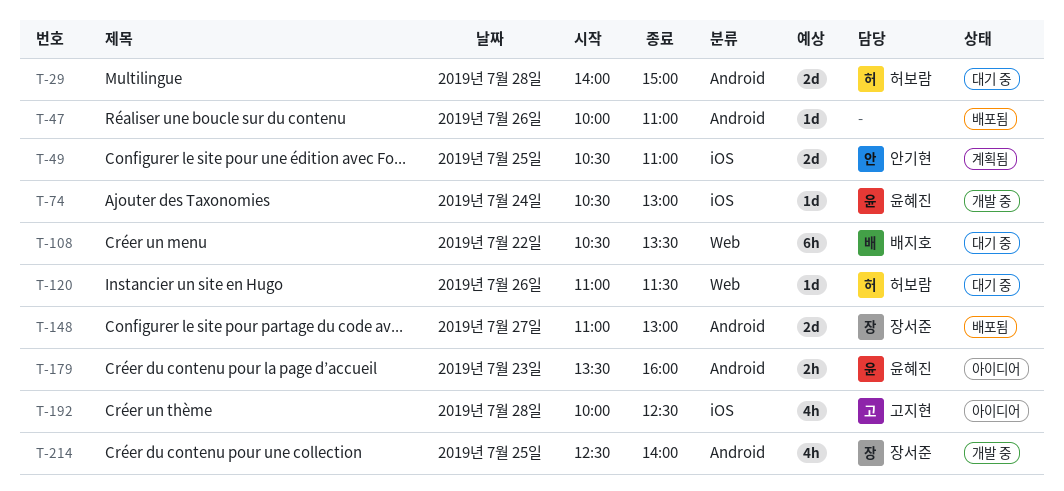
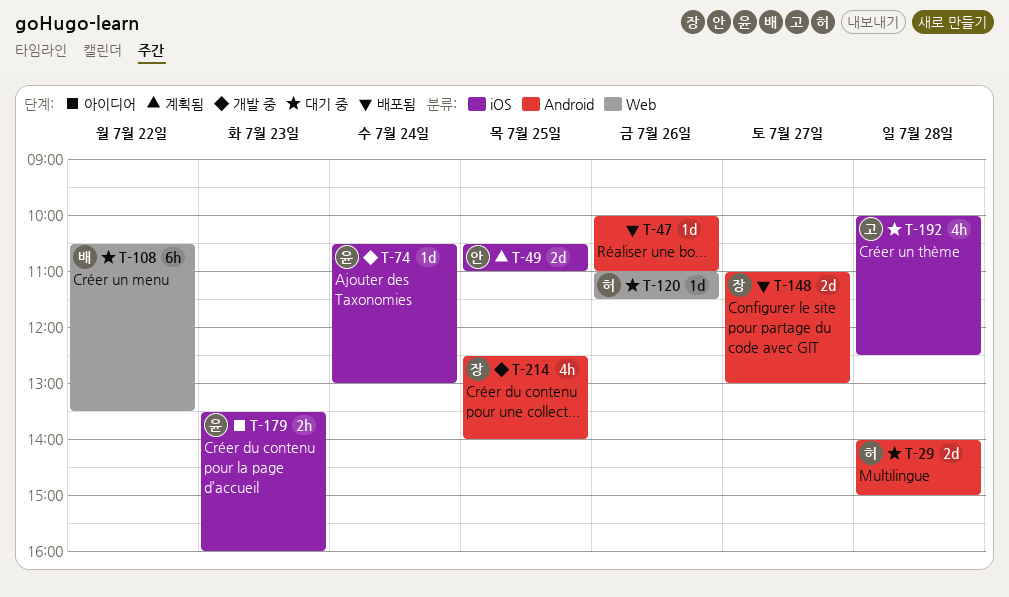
T-179, label: Android -> iOS
T-192, status: 아이디어 -> 대기 중

